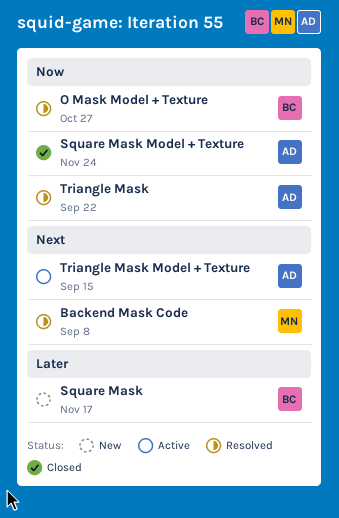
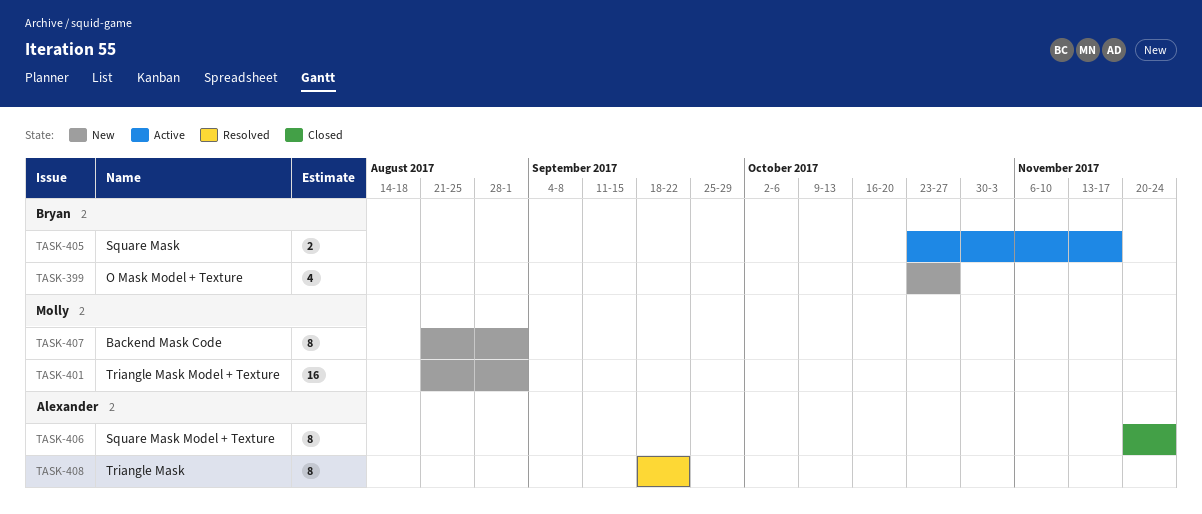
Backend Mask Code, status: Resolved -> New
Backend Mask Code, due: Sep 8 -> Sep 1
O Mask Model + Texture, status: Resolved -> New
Square Mask, status: New -> Active
Triangle Mask Model + Texture, status: Active -> New
Triangle Mask Model + Texture, owner: Alexander -> Molly
Triangle Mask Model + Texture, due: Sep 15 -> Sep 1

